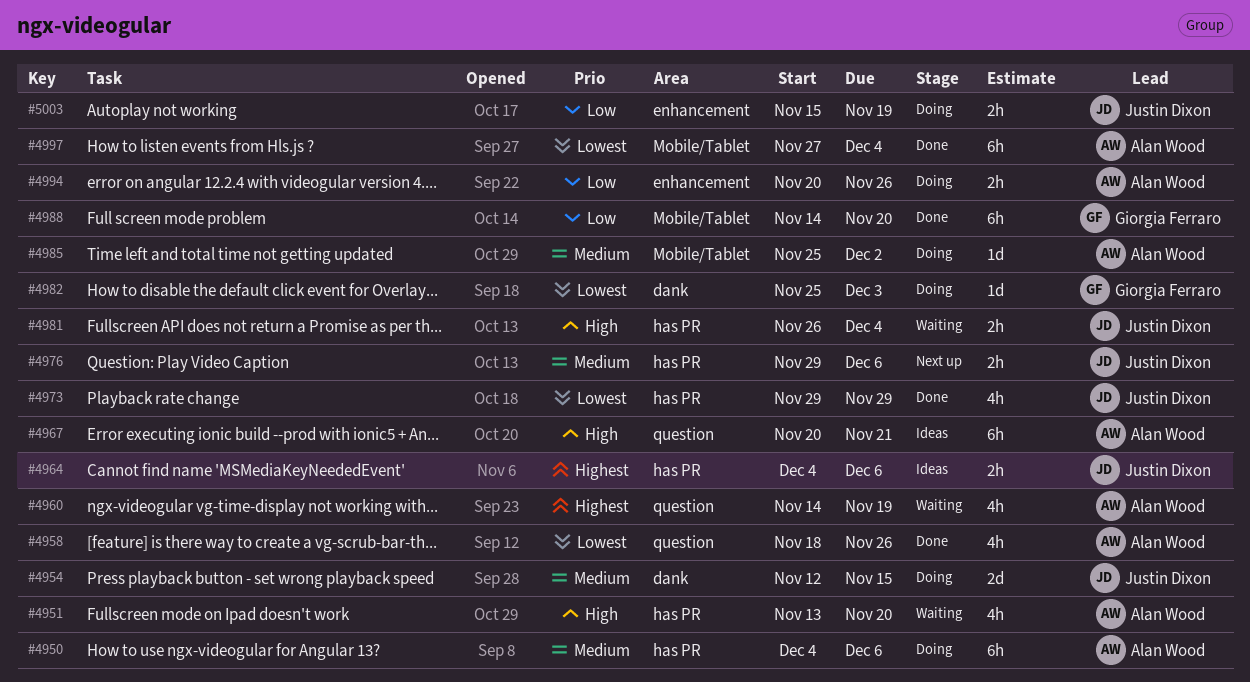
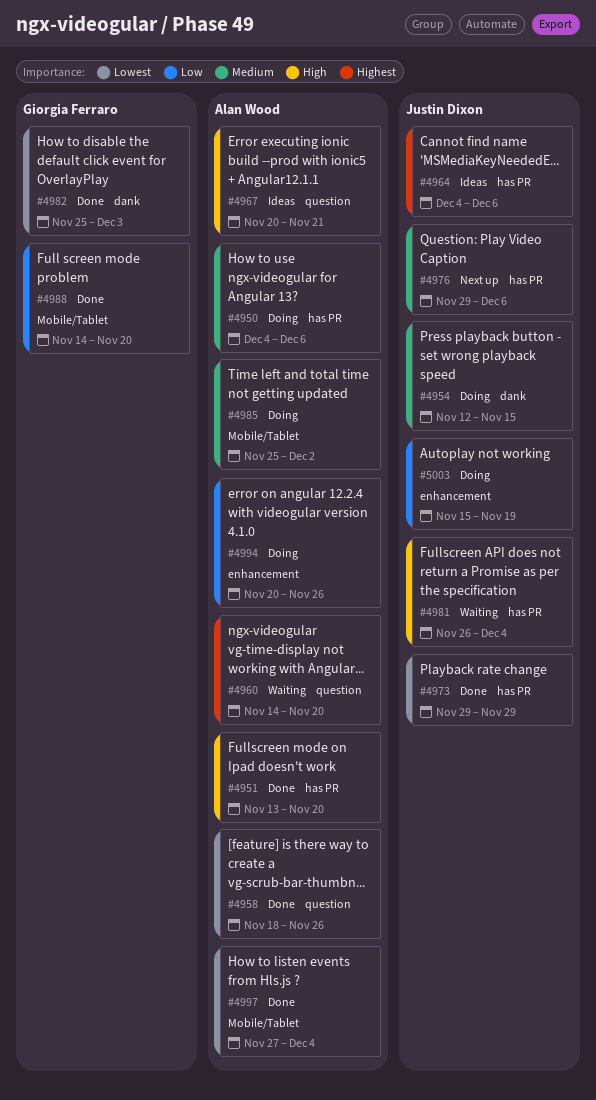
#4951, status: Waiting -> Done
#4960, due: Nov 19 -> Nov 20
#4982, status: Doing -> Done

